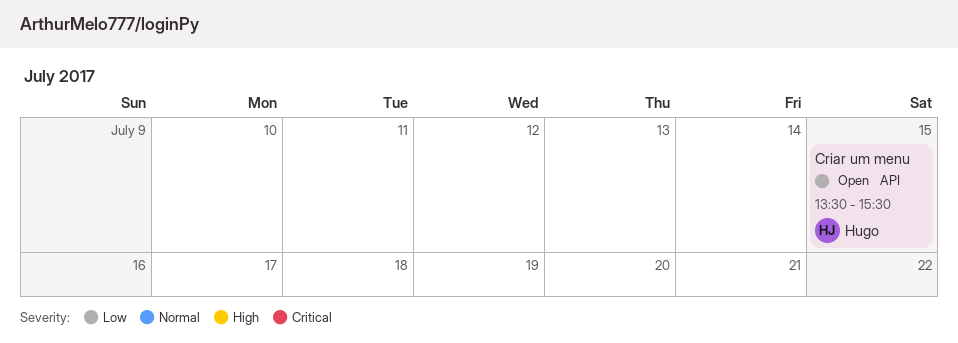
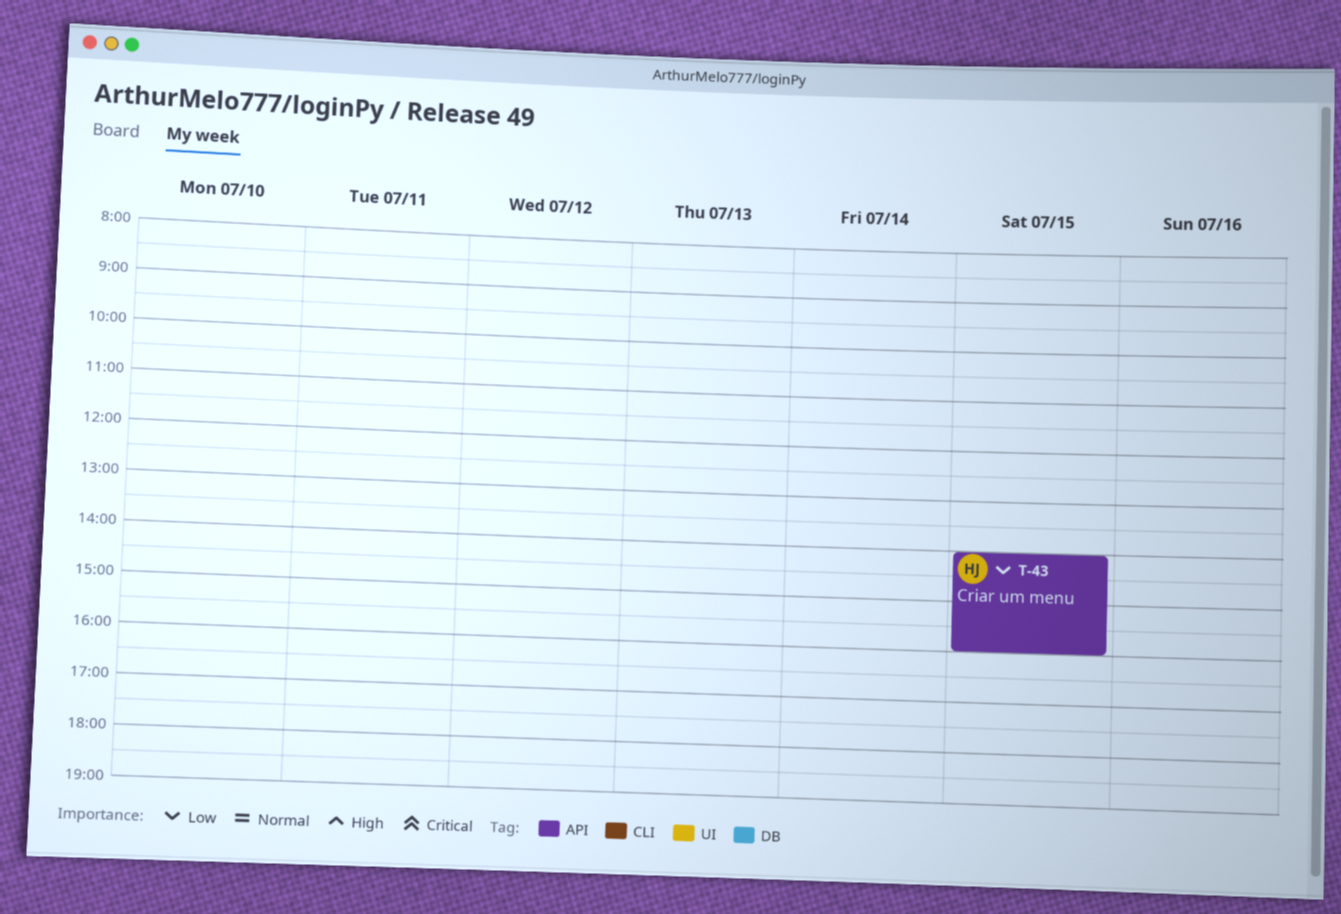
Criar um menu, begins: 13:30 -> 14:00
Criar um menu, ends: 15:30 -> 16:00

